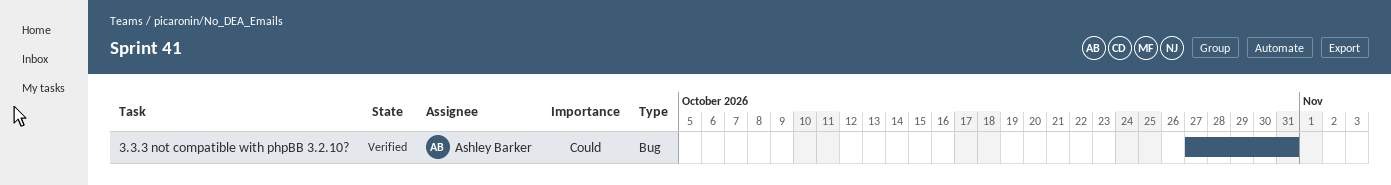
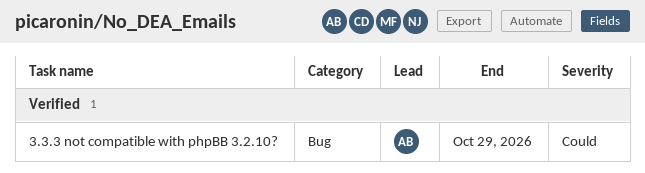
3.3.3 not compatible with phpBB 3.2.10?, due: Oct 31 -> Oct 29

